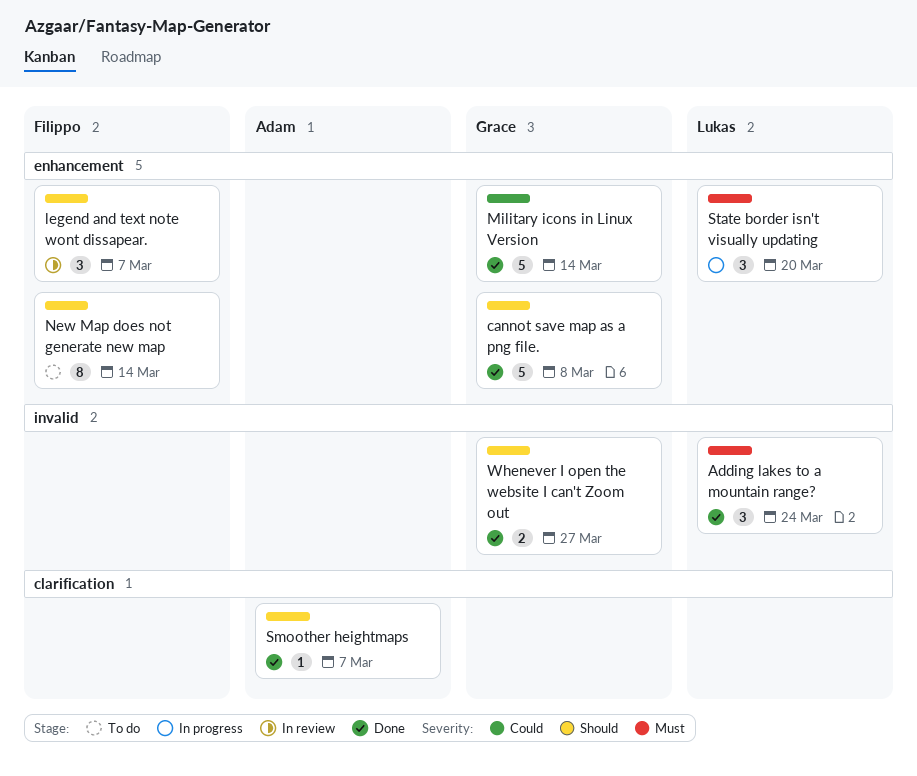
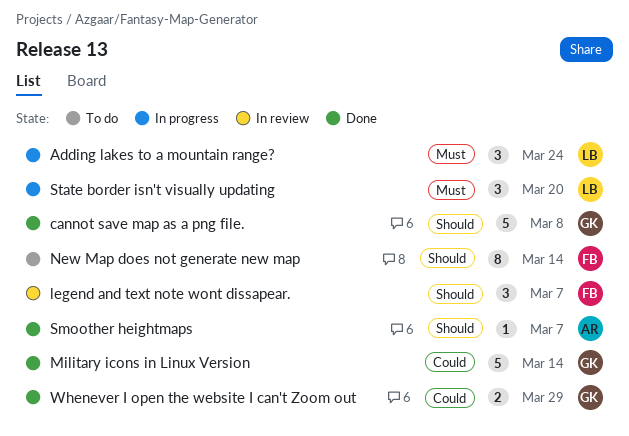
Adding lakes to a mountain range?, status: Done -> In progress
Whenever I open the website I can't Zoom out, priority: Should -> Could
Whenever I open the website I can't Zoom out, due: Mar 27 -> Mar 29

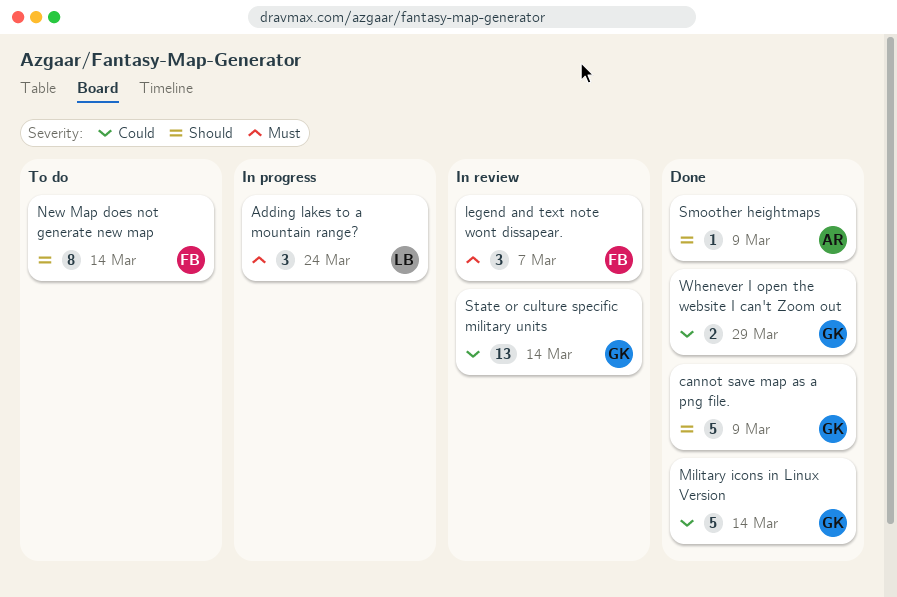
cannot save map as a png file., due: Mar 8 -> Mar 9
legend and text note wont dissapear., priority: Should -> Must
Smoother heightmaps, due: Mar 7 -> Mar 9
State border isn't visually updating: present -> none
State or culture specific military units: none -> present

